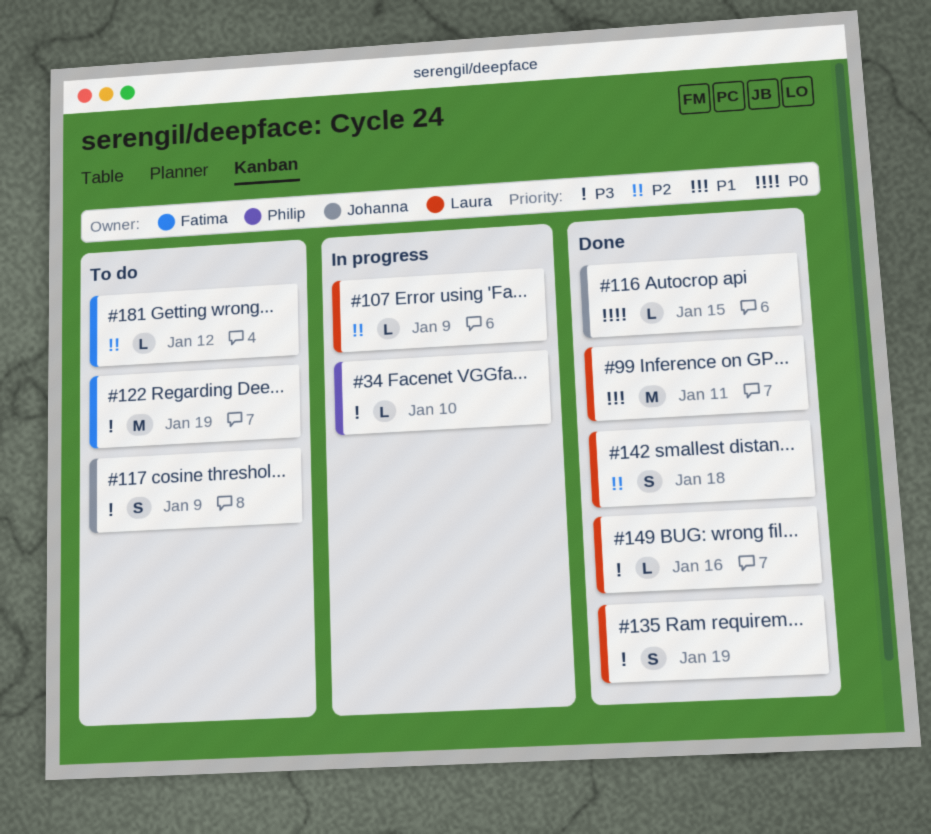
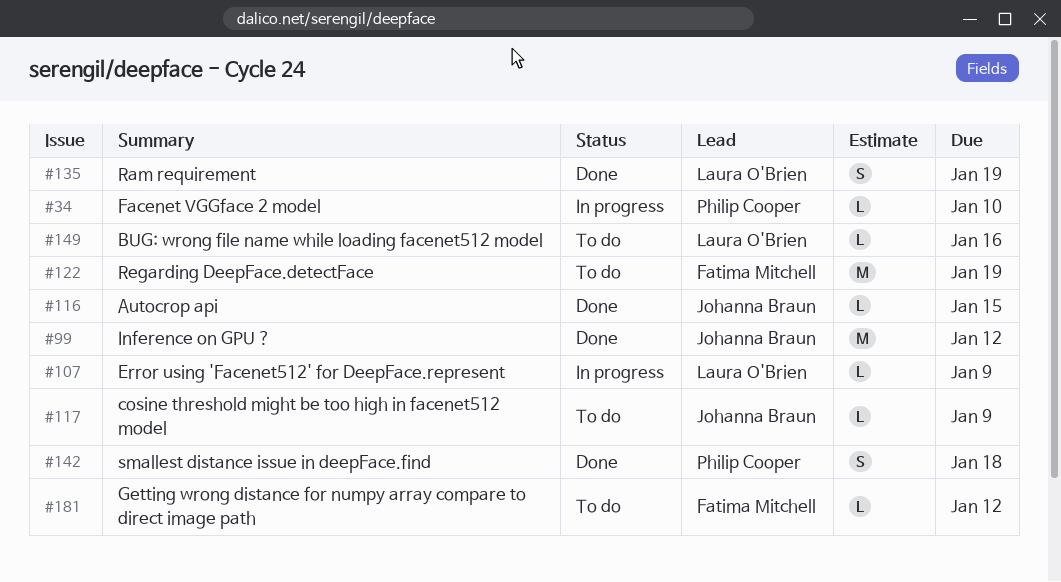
#99, owner: Laura O'Brien -> Johanna Braun
#99, due: Jan 11 -> Jan 12
#117, estimate: S -> L
#142, owner: Laura O'Brien -> Philip Cooper
#149, status: Done -> To do

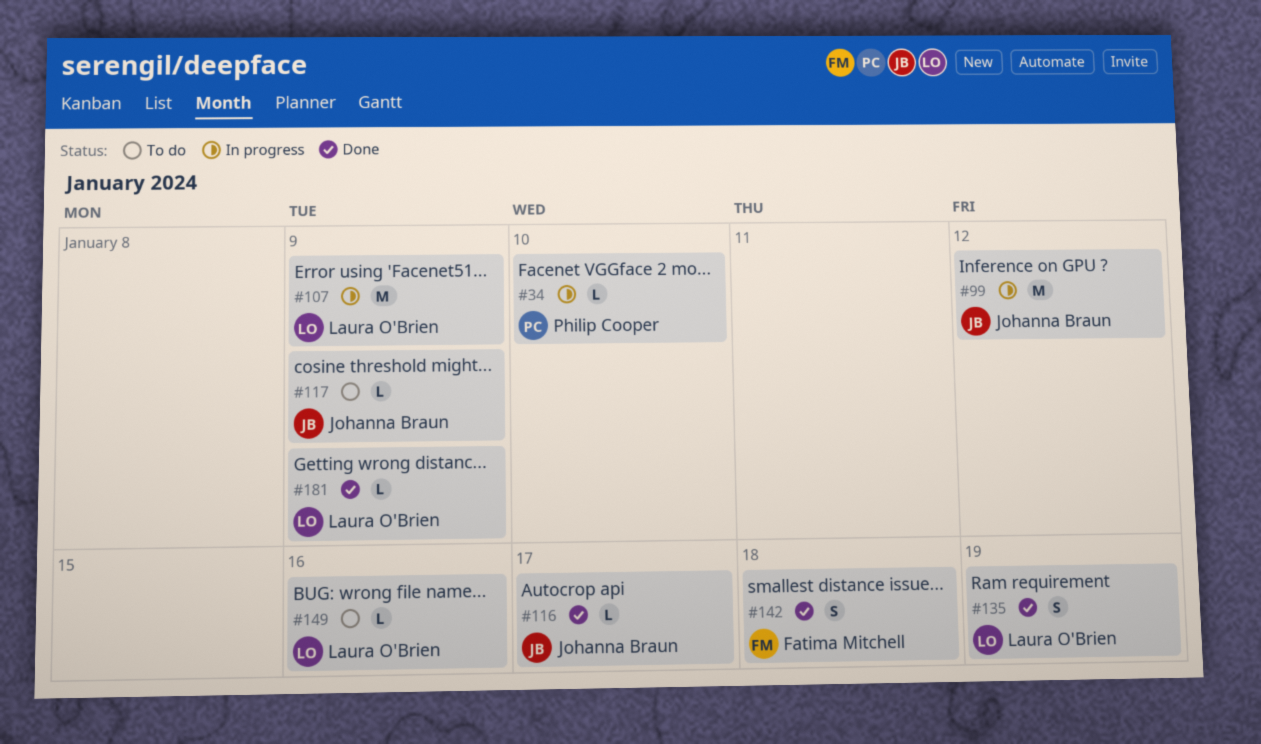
#99, status: Done -> In progress
#107, estimate: L -> M
#116, due: Jan 15 -> Jan 17
#122: present -> none
#142, owner: Philip Cooper -> Fatima Mitchell
#181, status: To do -> Done
#181, owner: Fatima Mitchell -> Laura O'Brien
#181, due: Jan 12 -> Jan 9

